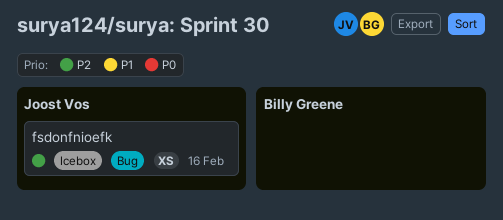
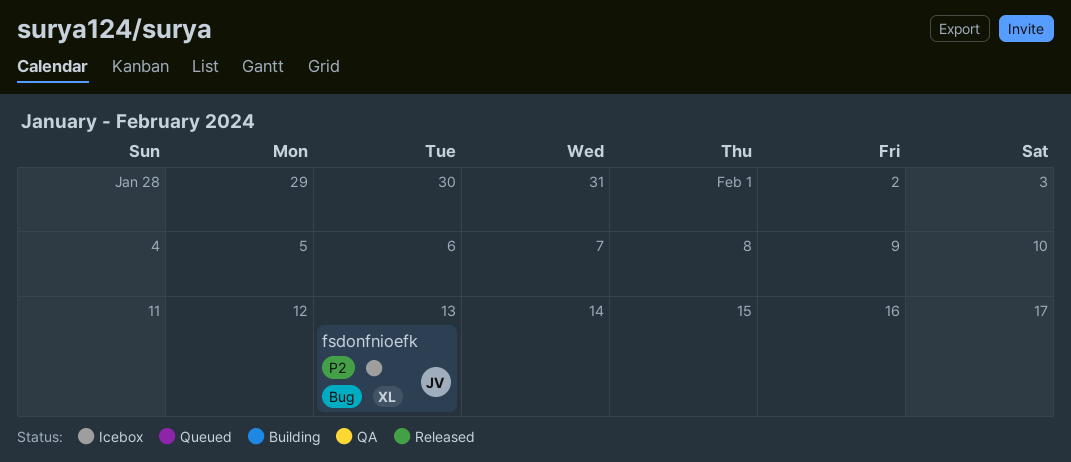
fsdonfnioefk, estimate: XS -> XL
fsdonfnioefk, due: Feb 16 -> Feb 13

